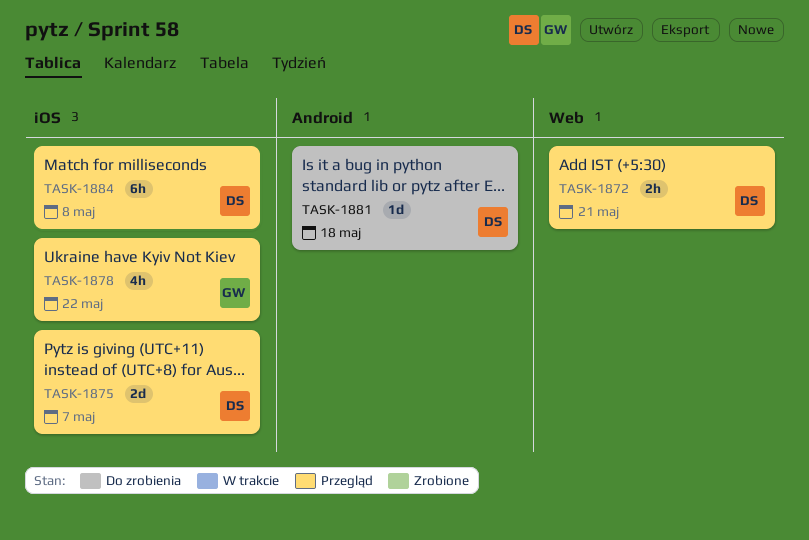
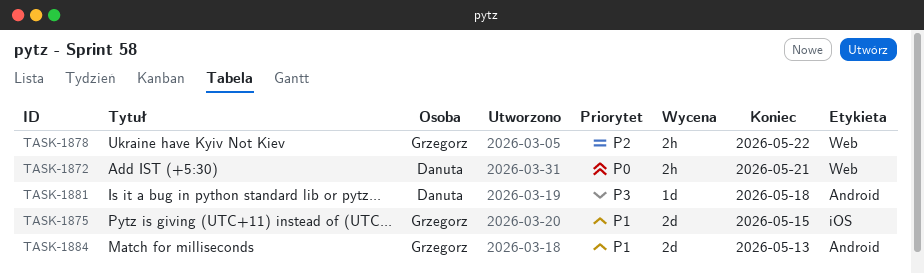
TASK-1875, owner: Danuta -> Grzegorz
TASK-1875, due: May 7 -> May 15
TASK-1878, label: iOS -> Web
TASK-1878, estimate: 4h -> 2h
TASK-1884, owner: Danuta -> Grzegorz
TASK-1884, label: iOS -> Android
TASK-1884, estimate: 6h -> 2d
TASK-1884, due: May 8 -> May 13

